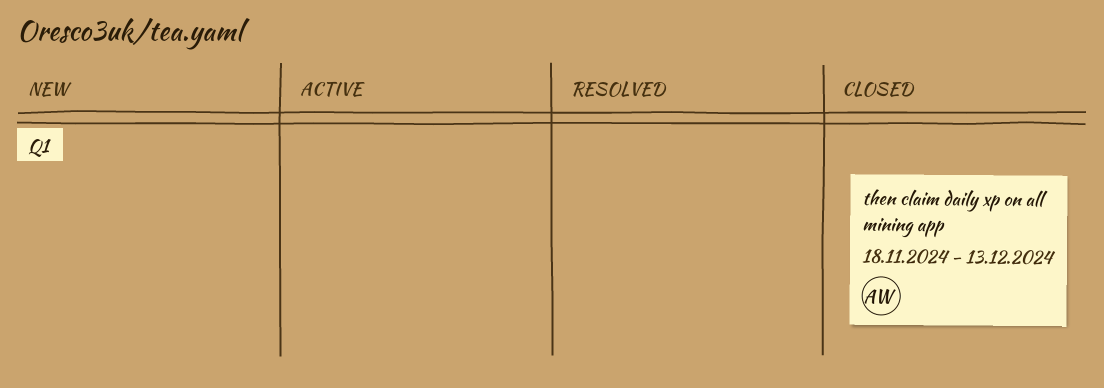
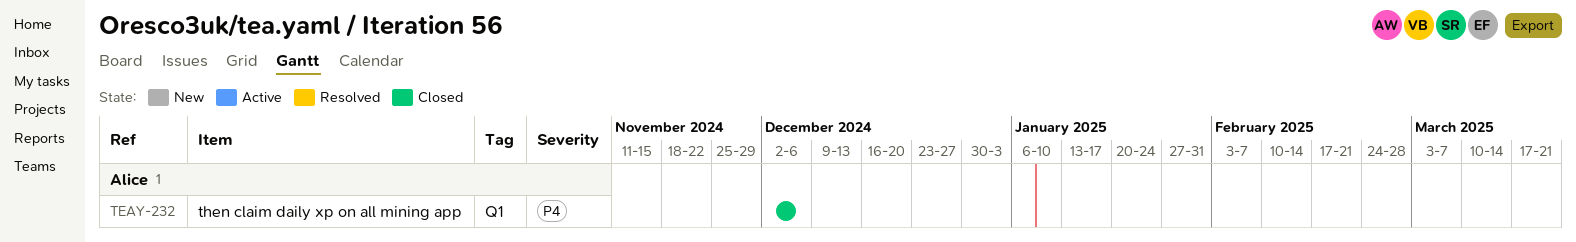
then claim daily xp on all mining app, start: Nov 18 -> Dec 2
then claim daily xp on all mining app, due: Dec 13 -> Dec 6

